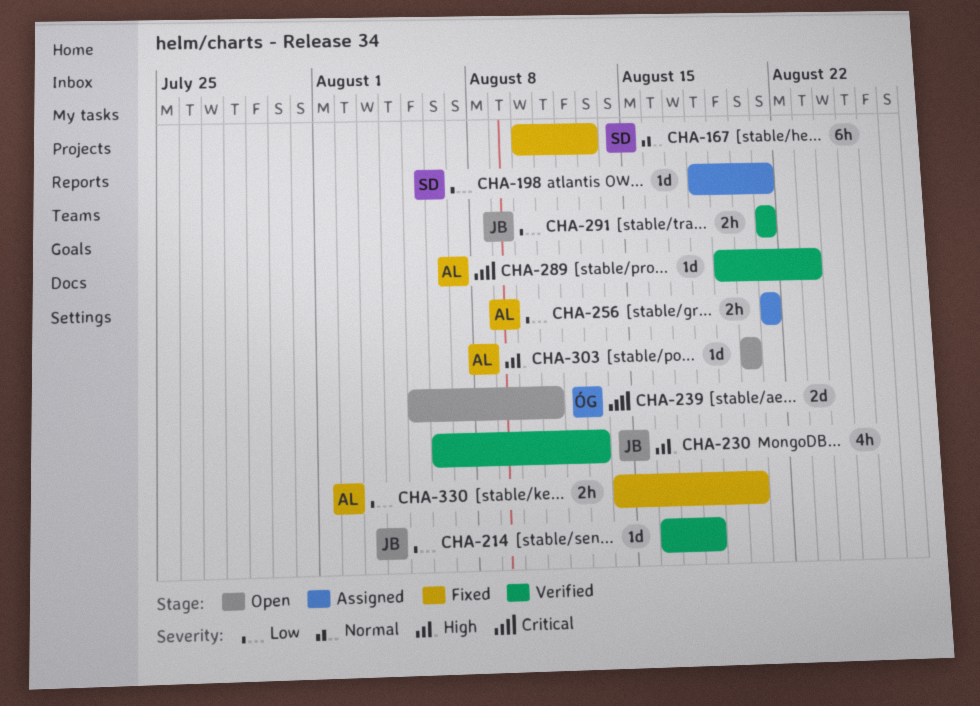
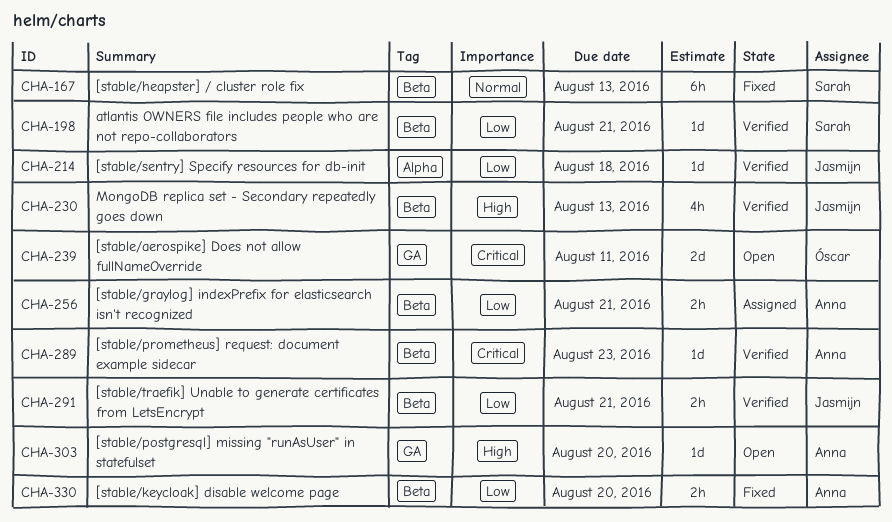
CHA-198, status: Assigned -> Verified

